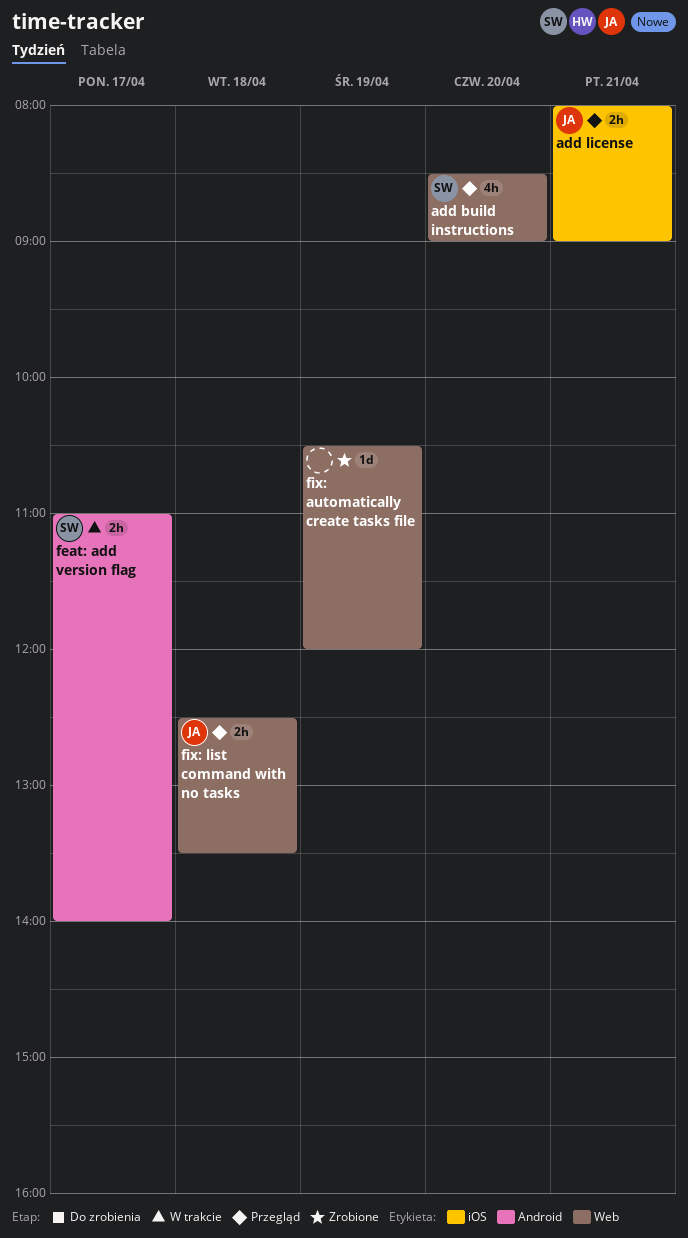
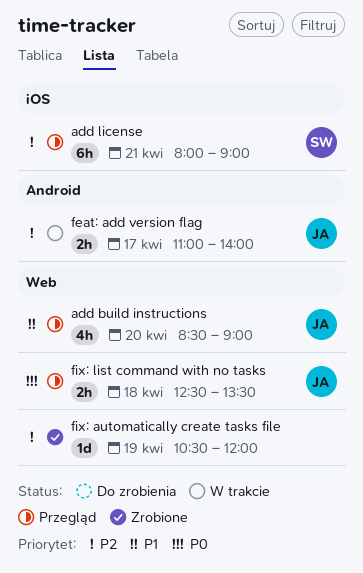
add build instructions, owner: SW -> JA
add license, owner: JA -> SW
add license, estimate: 2h -> 6h
feat: add version flag, owner: SW -> JA

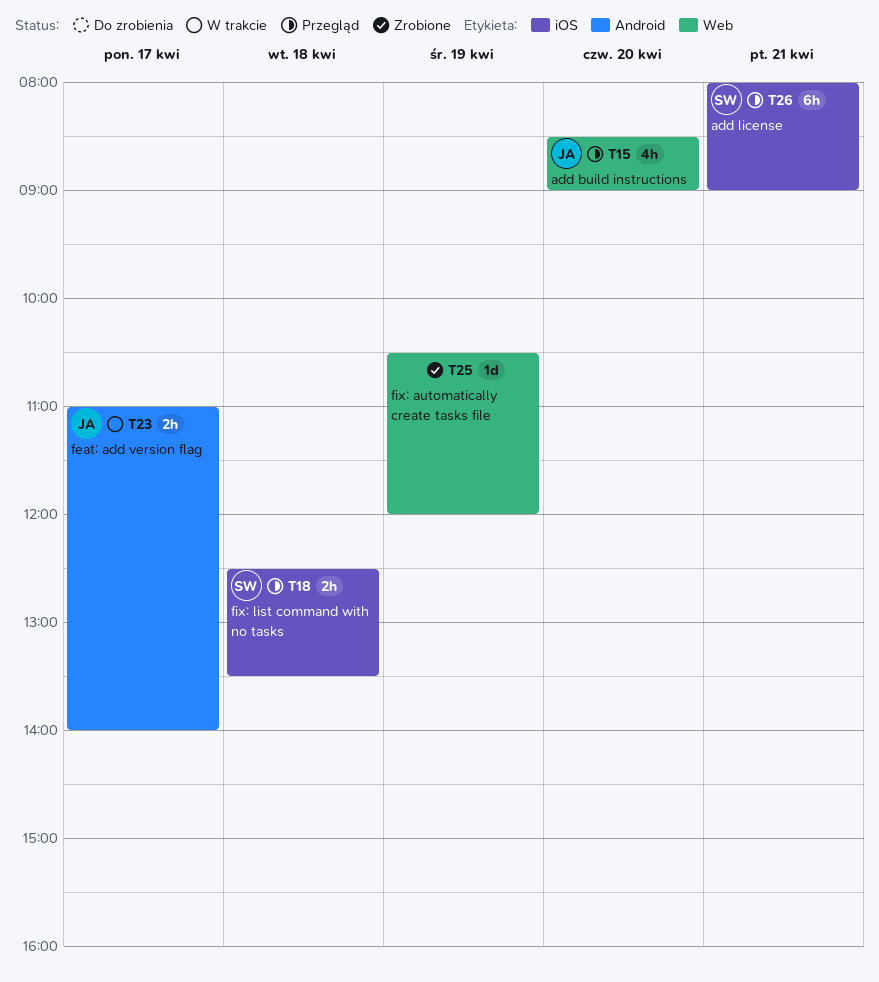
fix: list command with no tasks, owner: JA -> SW
fix: list command with no tasks, label: Web -> iOS

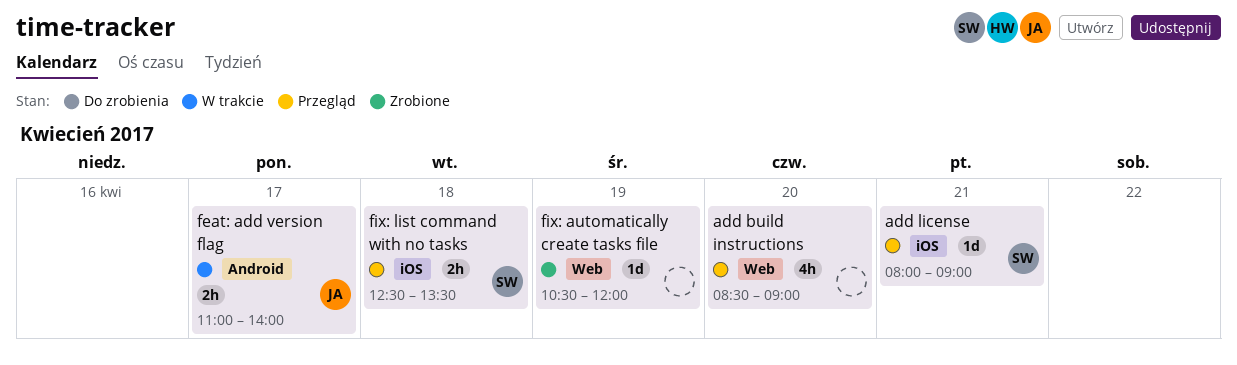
add build instructions, owner: JA -> none
add license, estimate: 6h -> 1d

